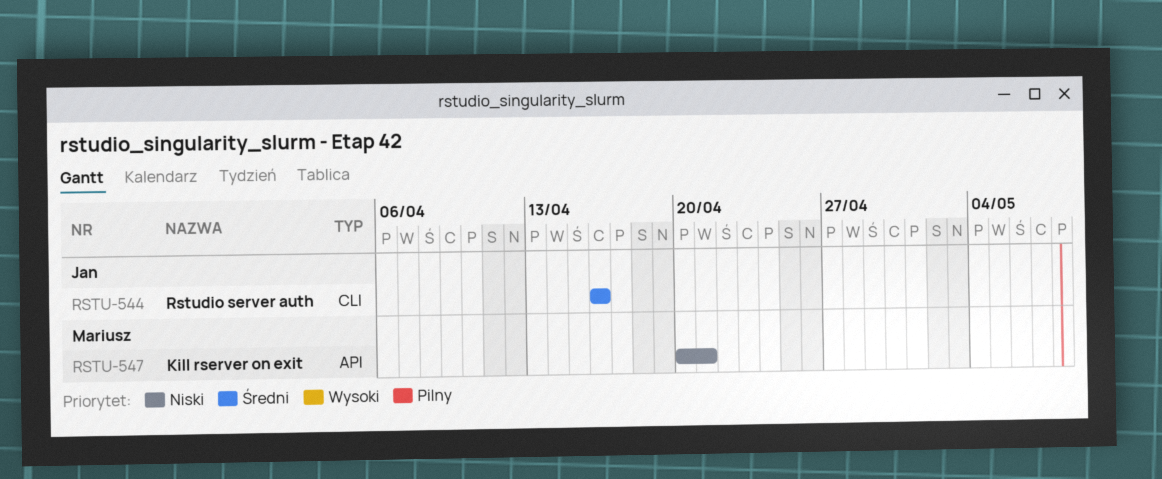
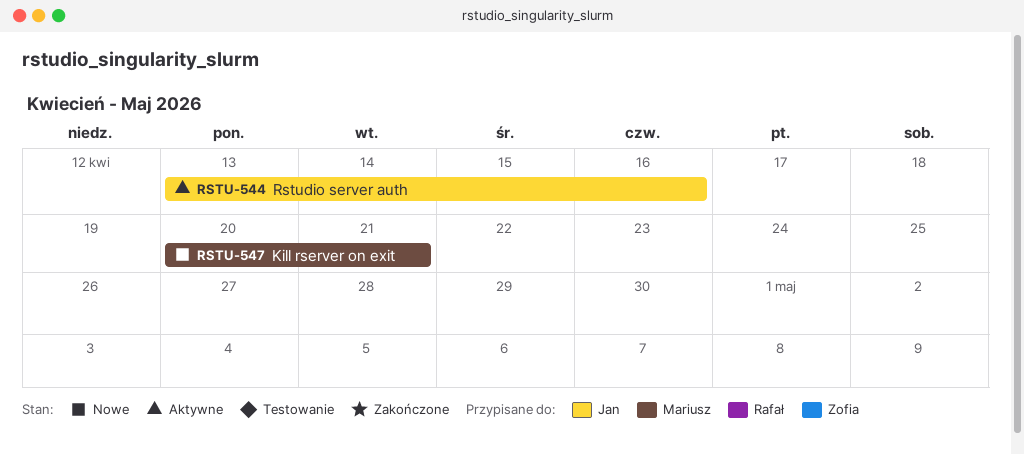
RSTU-544, start: Apr 16 -> Apr 13

